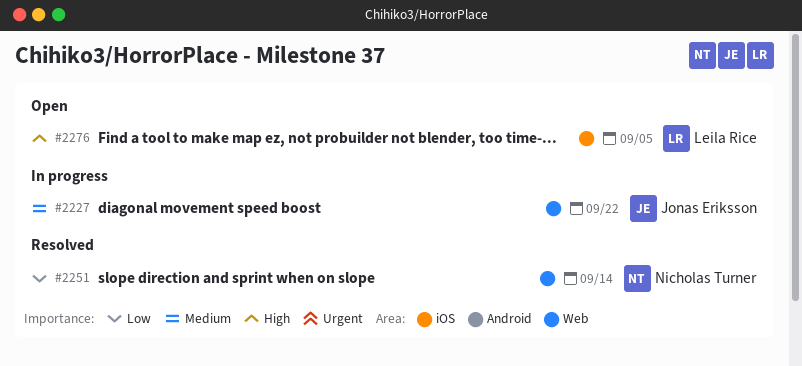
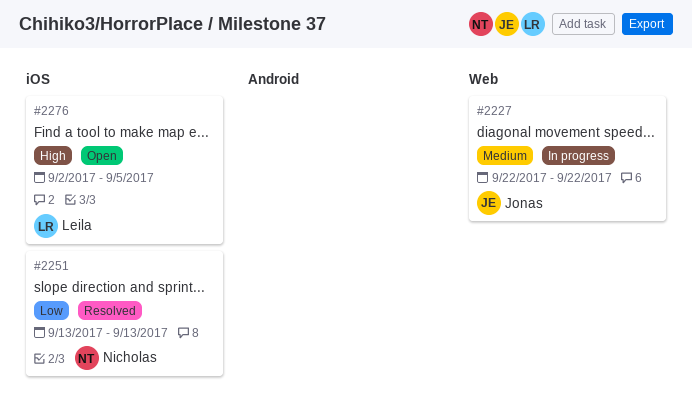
#2251, label: Web -> iOS
#2251, due: Sep 14 -> Sep 13

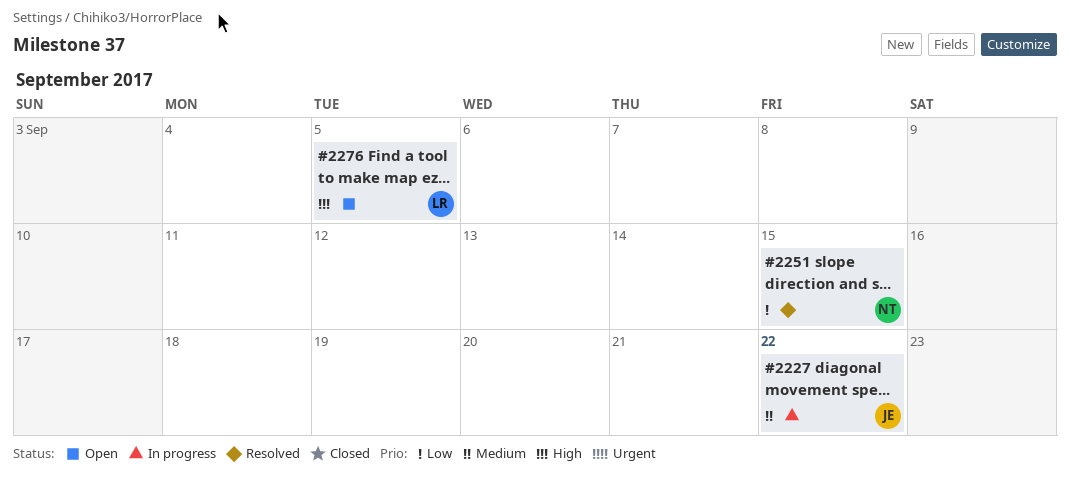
#2251, due: Sep 13 -> Sep 15

